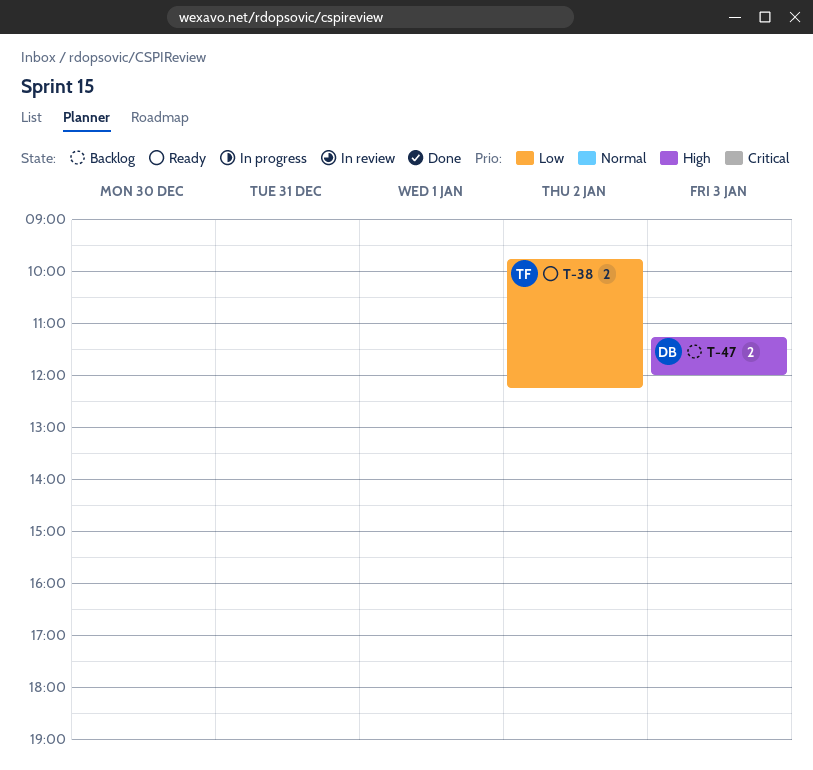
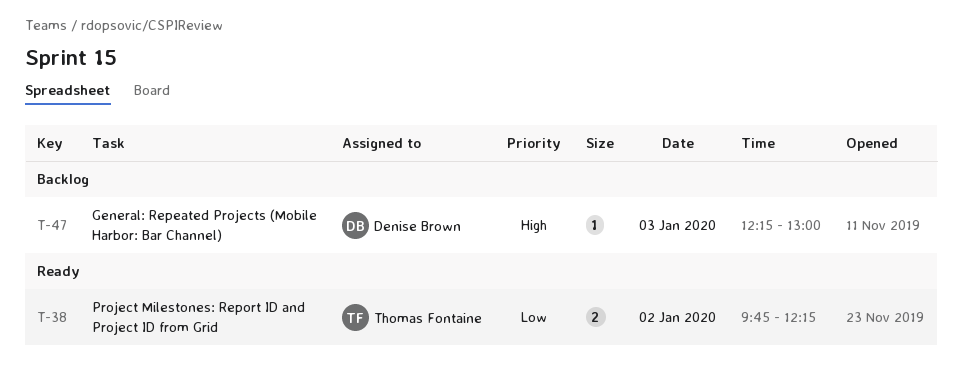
T-47, estimate: 2 -> 1
T-47, begins: 11:15 -> 12:15
T-47, ends: 12:00 -> 13:00

